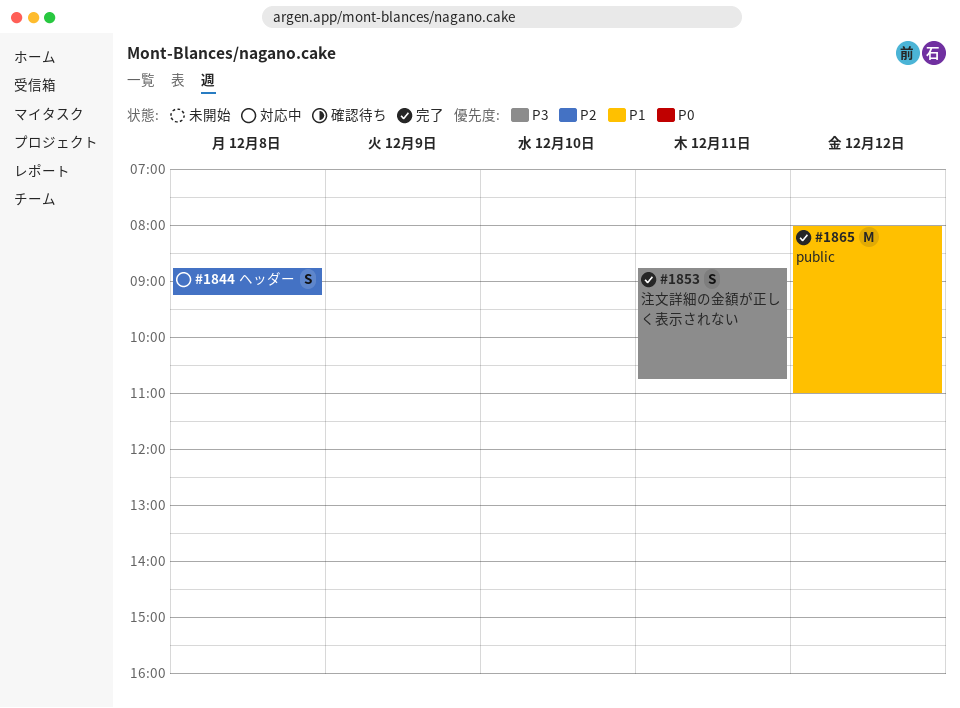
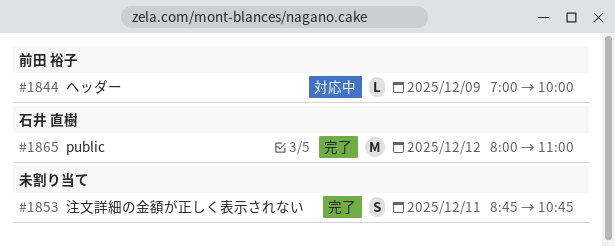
#1844, estimate: S -> L
#1844, day: Dec 8 -> Dec 9
#1844, begins: 08:45 -> 07:00
#1844, ends: 09:15 -> 10:00

